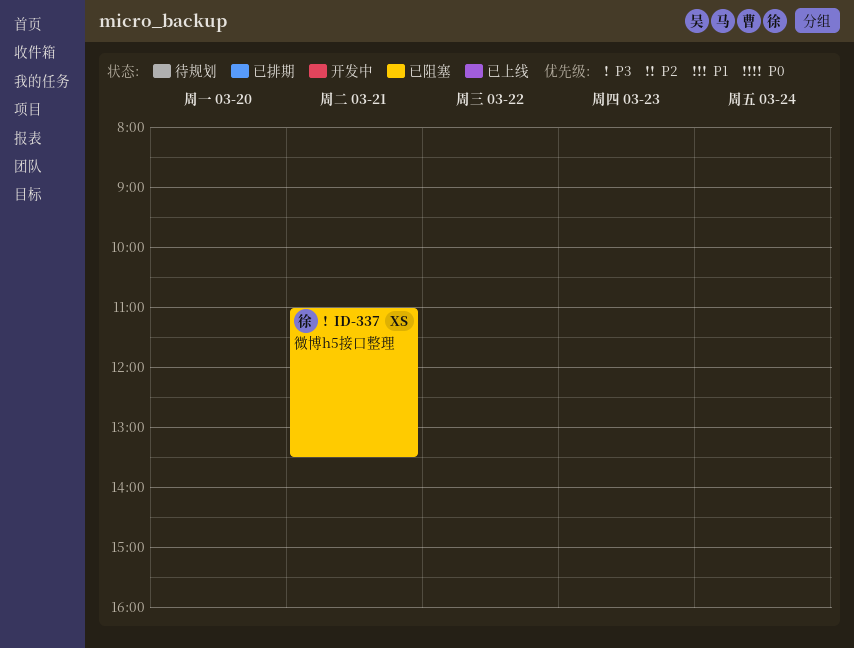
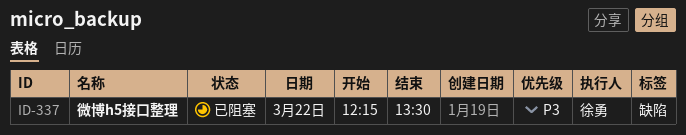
ID-337, day: Mar 21 -> Mar 22
ID-337, begins: 11:00 -> 12:15

